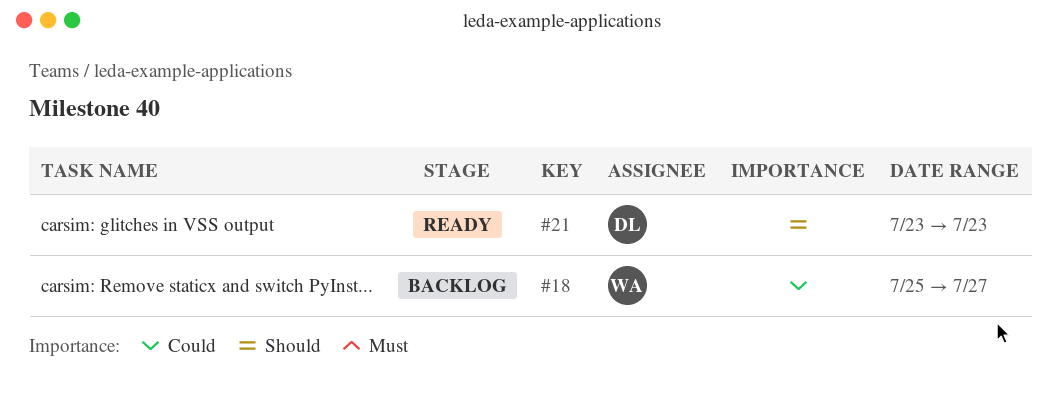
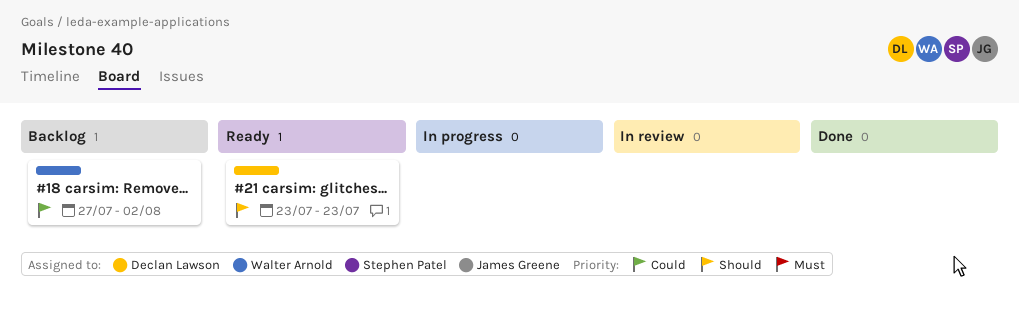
#18, start: Jul 25 -> Jul 27
#18, due: Jul 27 -> Aug 2

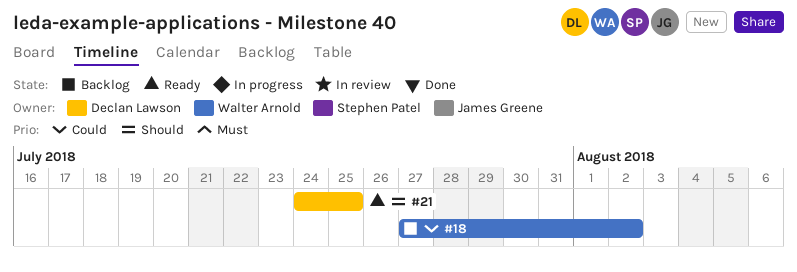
#21, start: Jul 23 -> Jul 24
#21, due: Jul 23 -> Jul 25

